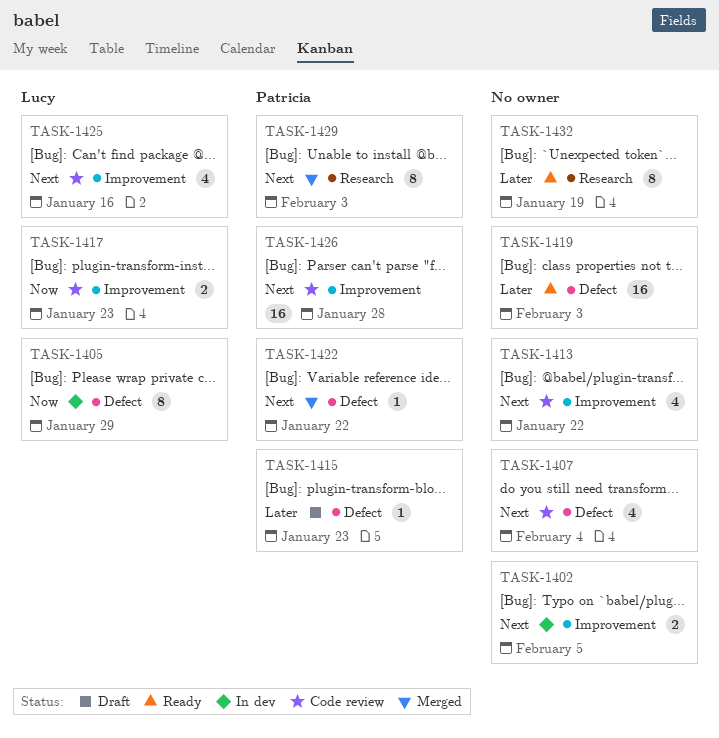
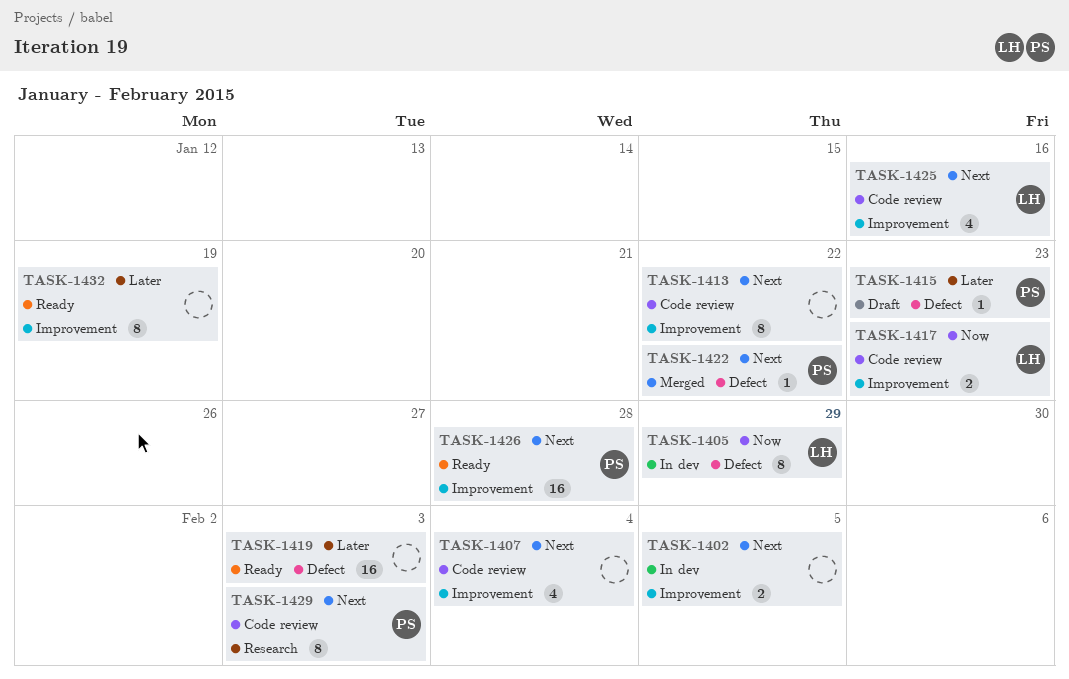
TASK-1407, label: Defect -> Improvement
TASK-1413, estimate: 4 -> 8
TASK-1426, status: Code review -> Ready
TASK-1429, status: Merged -> Code review
TASK-1432, label: Research -> Improvement

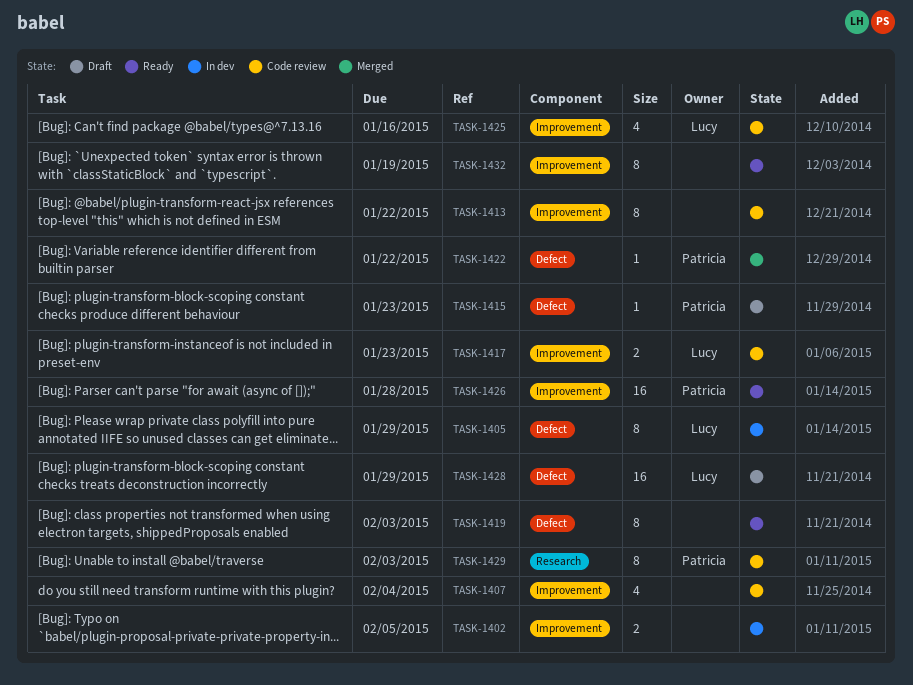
TASK-1419, estimate: 16 -> 8
TASK-1428: none -> present

